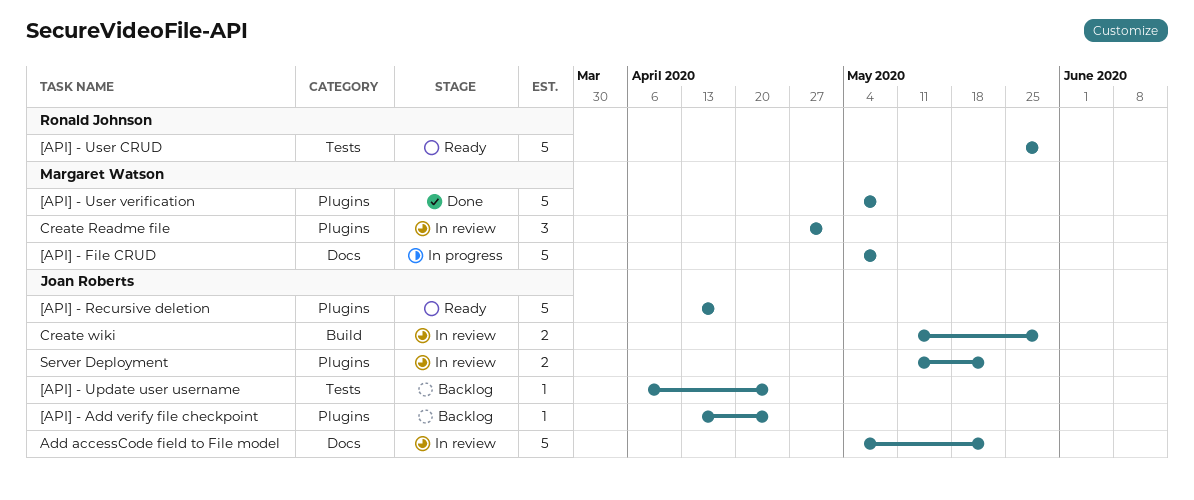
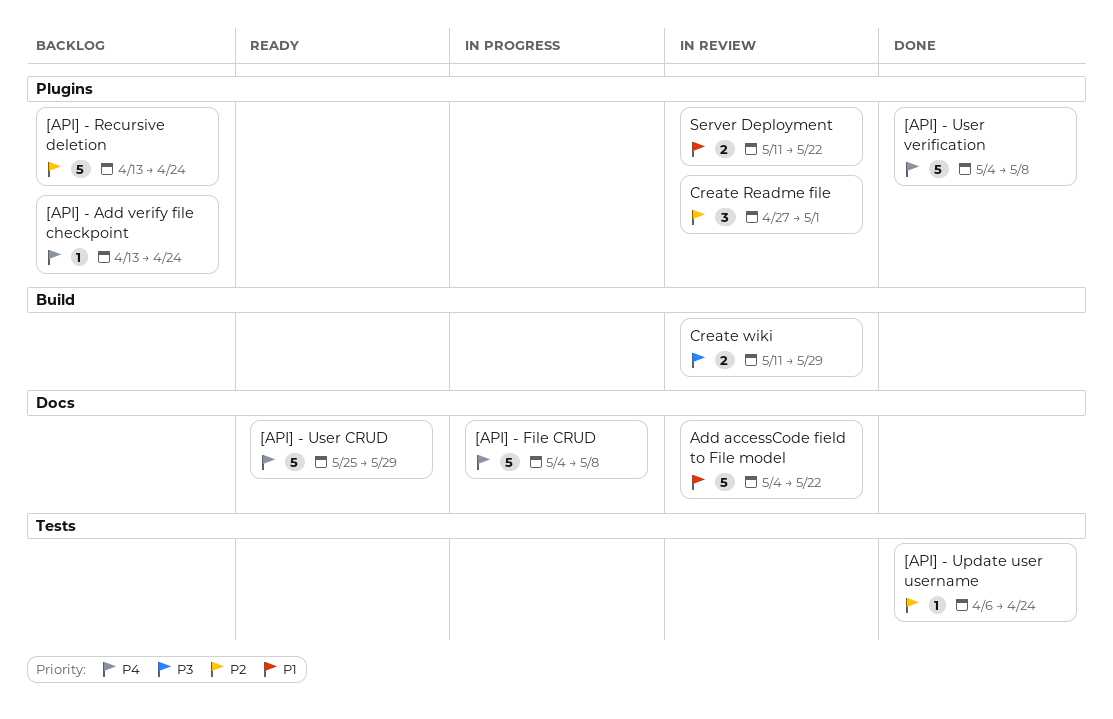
[API] - Recursive deletion, status: Ready -> Backlog
[API] - Recursive deletion, due: Apr 17 -> Apr 24
[API] - Update user username, status: Backlog -> Done
[API] - User CRUD, label: Tests -> Docs

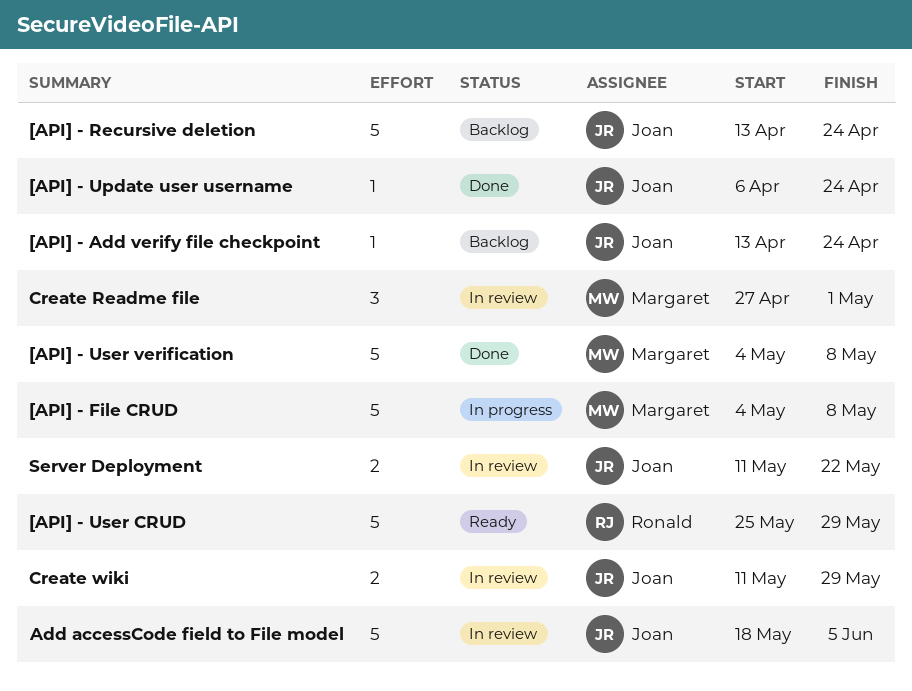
Add accessCode field to File model, start: May 4 -> May 18
Add accessCode field to File model, due: May 22 -> Jun 5

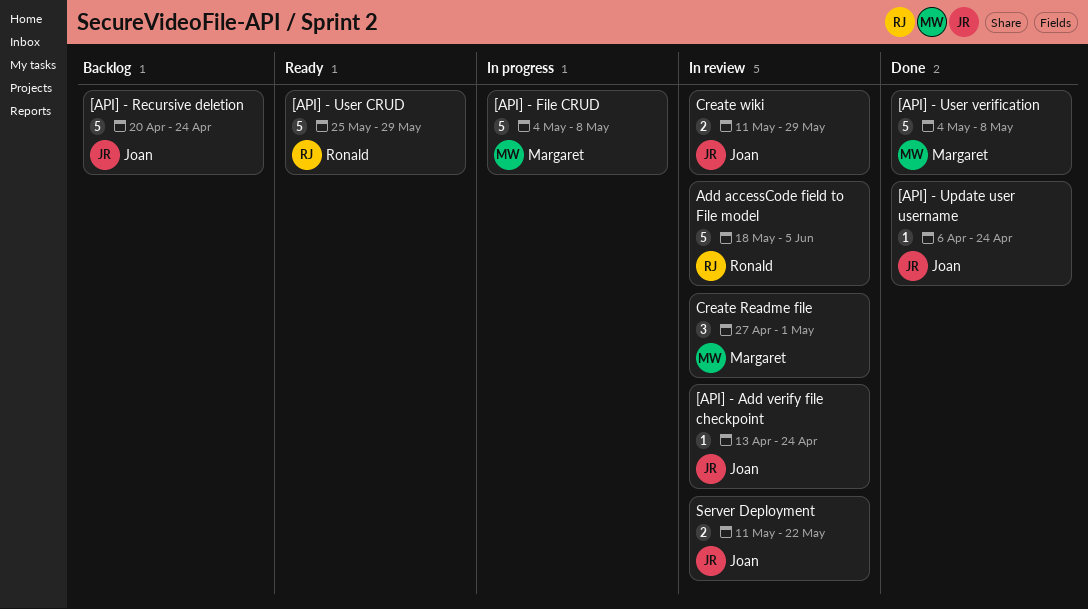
[API] - Add verify file checkpoint, status: Backlog -> In review
[API] - Recursive deletion, start: Apr 13 -> Apr 20
Add accessCode field to File model, owner: Joan -> Ronald

